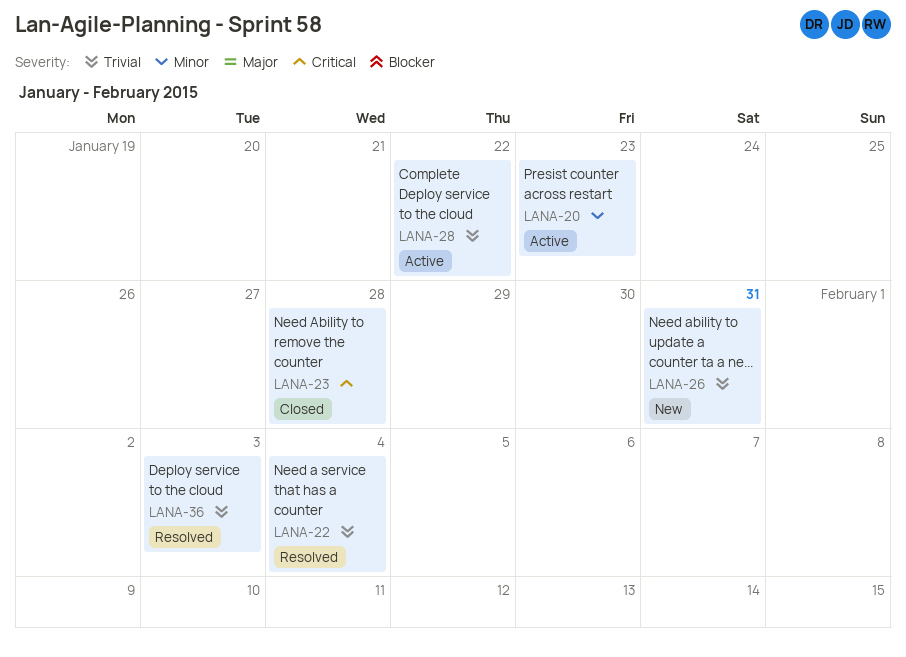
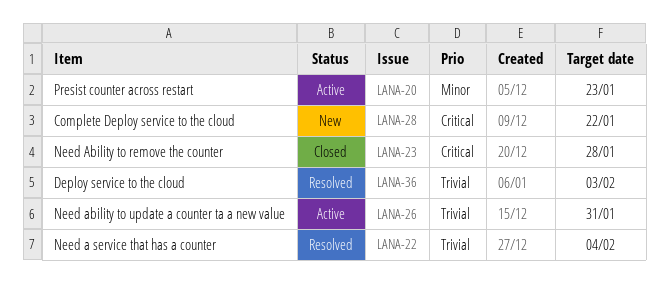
LANA-26, status: New -> Active
LANA-28, status: Active -> New
LANA-28, priority: Trivial -> Critical

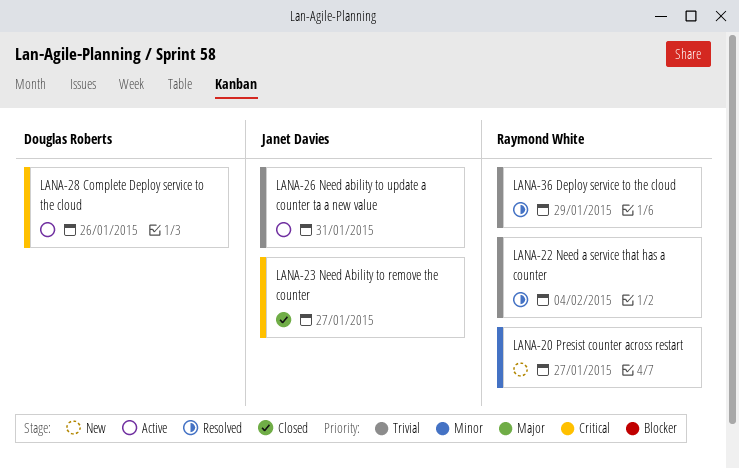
LANA-20, status: Active -> New
LANA-20, due: Jan 23 -> Jan 27
LANA-23, due: Jan 28 -> Jan 27
LANA-28, status: New -> Active
LANA-28, due: Jan 22 -> Jan 26
LANA-36, due: Feb 3 -> Jan 29

